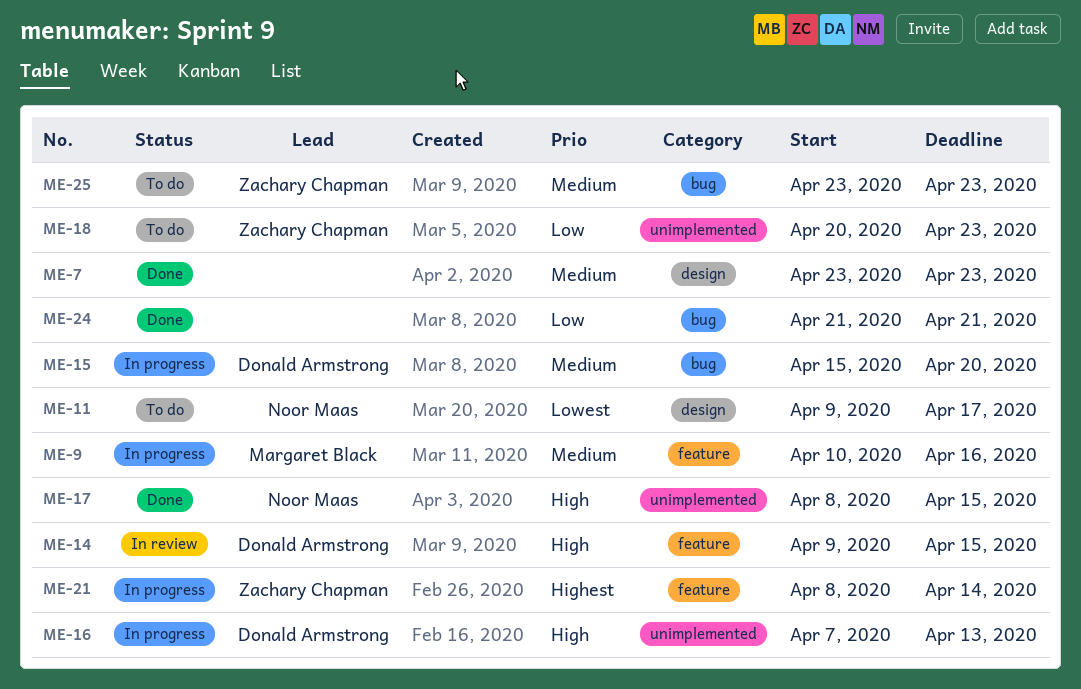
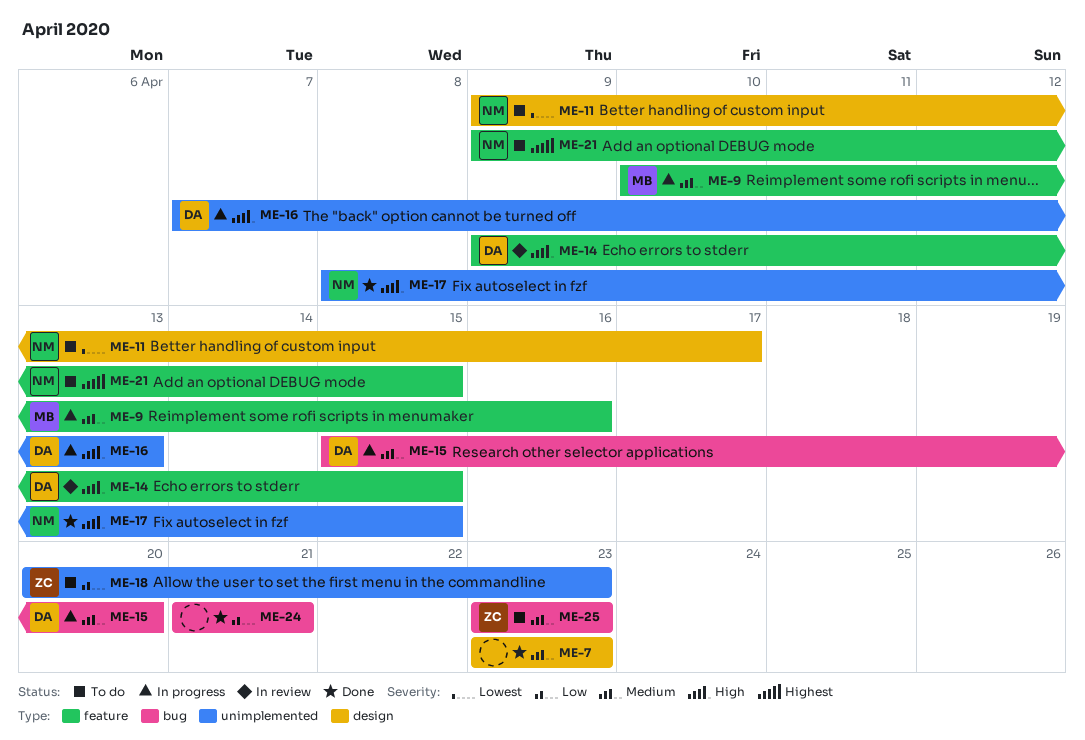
ME-21, status: In progress -> To do
ME-21, owner: Zachary Chapman -> Noor Maas
ME-21, start: Apr 8 -> Apr 9
ME-21, due: Apr 14 -> Apr 15

